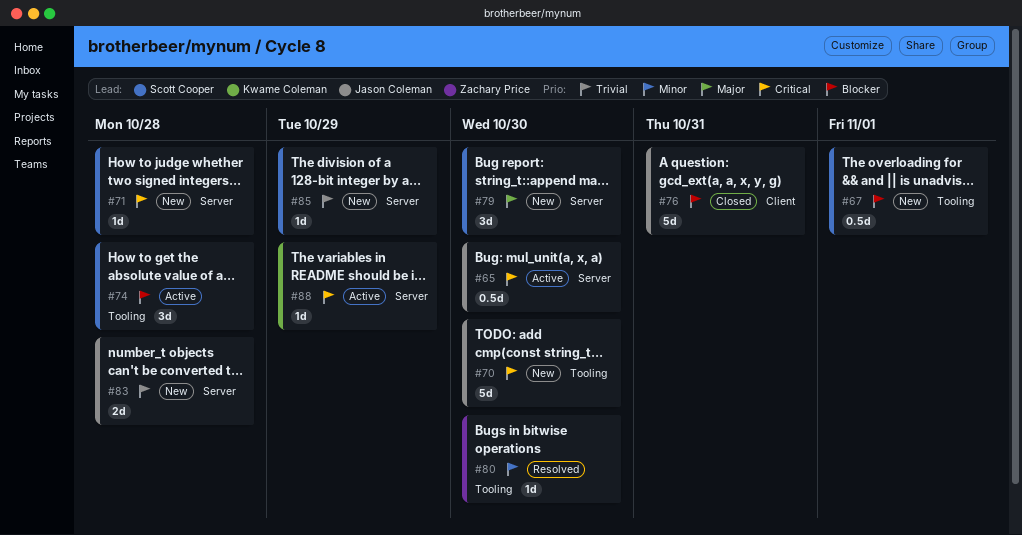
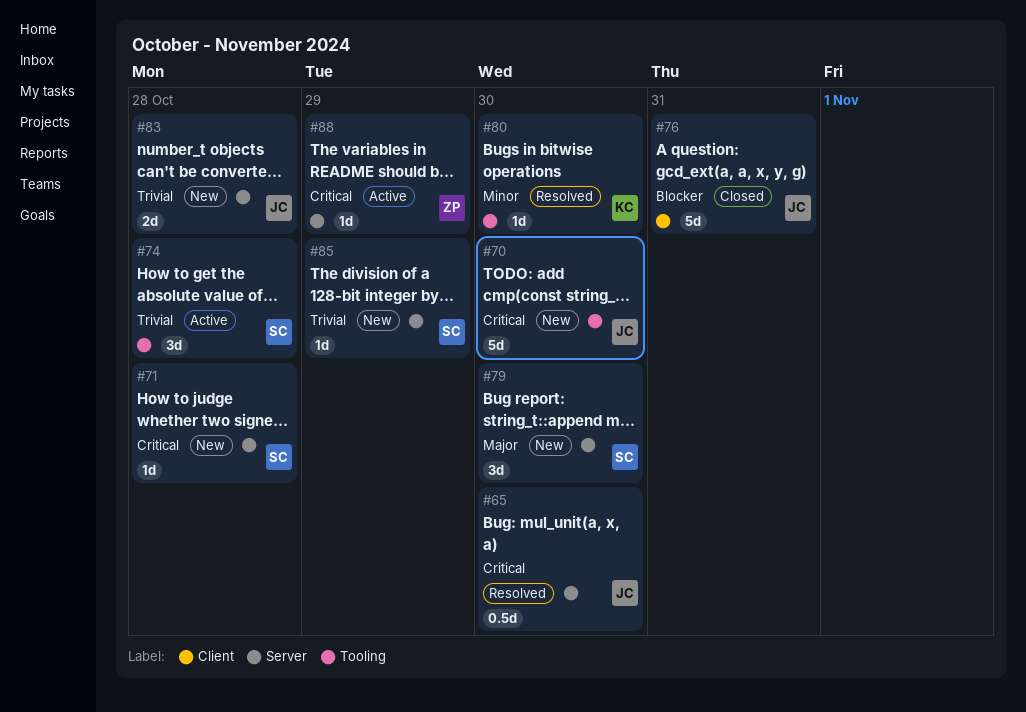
#65, status: Active -> Resolved
#67: present -> none
#74, priority: Blocker -> Trivial
#80, owner: Zachary Price -> Kwame Coleman
#88, owner: Kwame Coleman -> Zachary Price

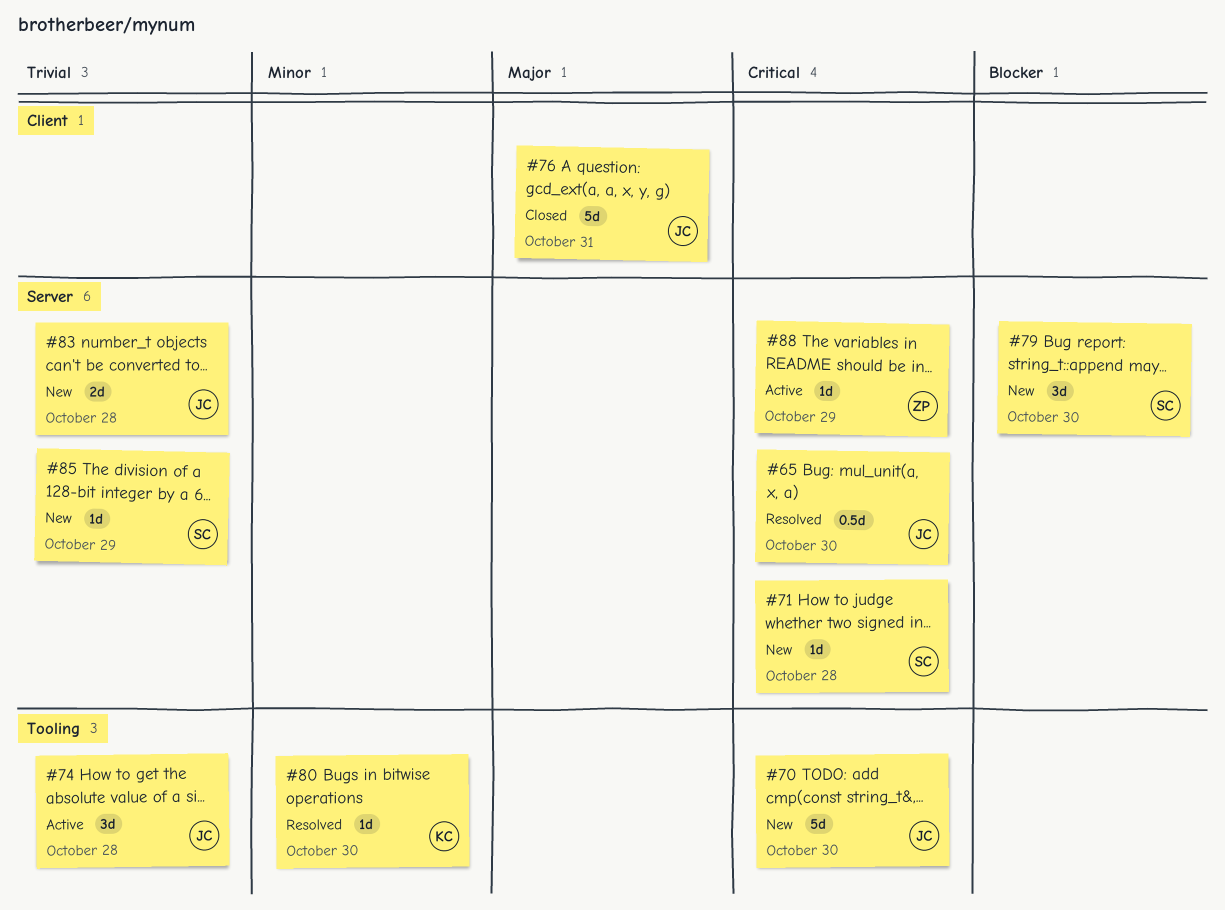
#74, owner: SC -> JC
#76, priority: Blocker -> Major
#79, priority: Major -> Blocker

